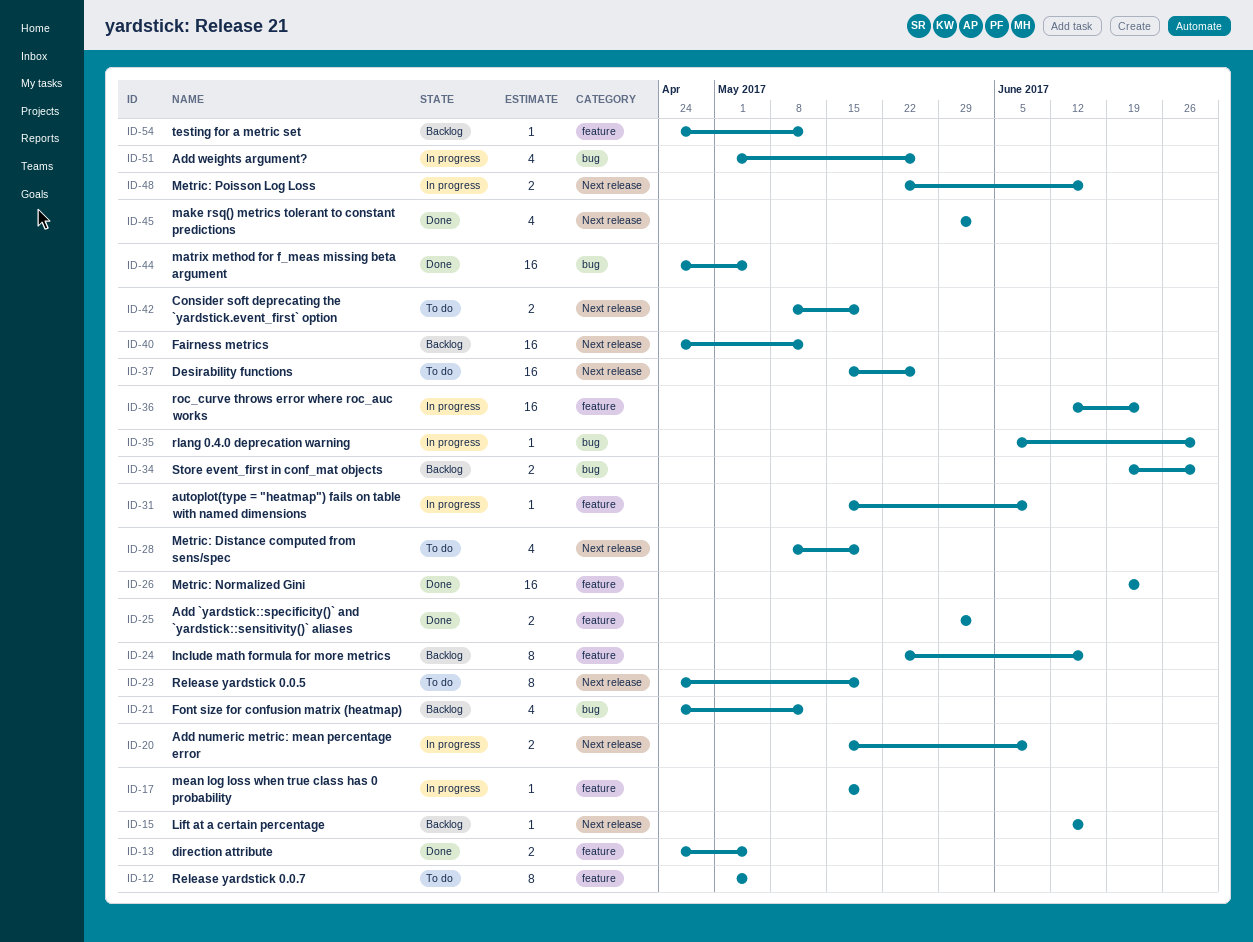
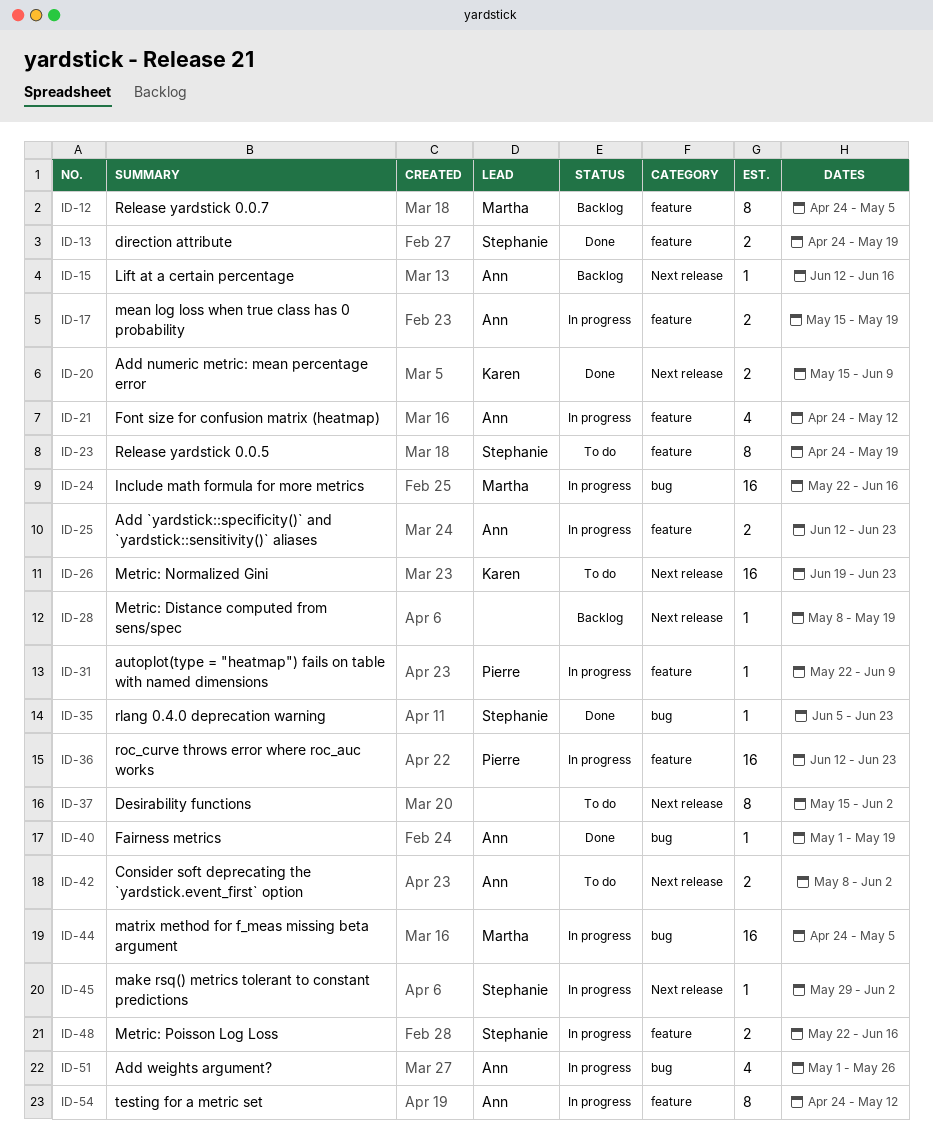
ID-12, status: To do -> Backlog
ID-12, start: May 1 -> Apr 24
ID-13, due: May 5 -> May 19
ID-17, estimate: 1 -> 2
ID-20, status: In progress -> Done
ID-21, status: Backlog -> In progress
ID-21, label: bug -> feature
ID-23, label: Next release -> feature
ID-24, status: Backlog -> In progress
ID-24, label: feature -> bug
ID-24, estimate: 8 -> 16
ID-25, status: Done -> In progress
ID-25, start: May 29 -> Jun 12
ID-25, due: Jun 2 -> Jun 23
ID-26, status: Done -> To do
ID-26, label: feature -> Next release
ID-28, status: To do -> Backlog
ID-28, estimate: 4 -> 1
ID-31, start: May 15 -> May 22
ID-34: present -> none
ID-35, status: In progress -> Done
ID-35, due: Jun 30 -> Jun 23
ID-37, estimate: 16 -> 8
ID-37, due: May 26 -> Jun 2
ID-40, status: Backlog -> Done
ID-40, label: Next release -> bug
ID-40, estimate: 16 -> 1
ID-40, start: Apr 24 -> May 1
ID-40, due: May 12 -> May 19
ID-42, due: May 19 -> Jun 2
ID-44, status: Done -> In progress
ID-45, status: Done -> In progress
ID-45, estimate: 4 -> 1
ID-48, label: Next release -> feature
ID-54, status: Backlog -> In progress
ID-54, estimate: 1 -> 8

